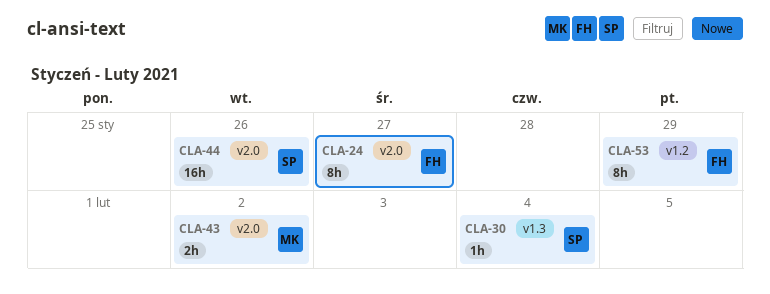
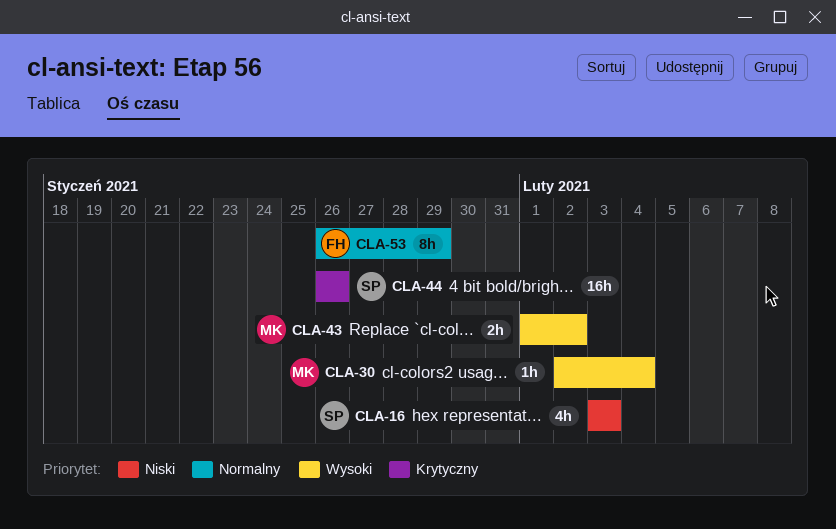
CLA-16: none -> present
CLA-24: present -> none
CLA-30, owner: SP -> MK

